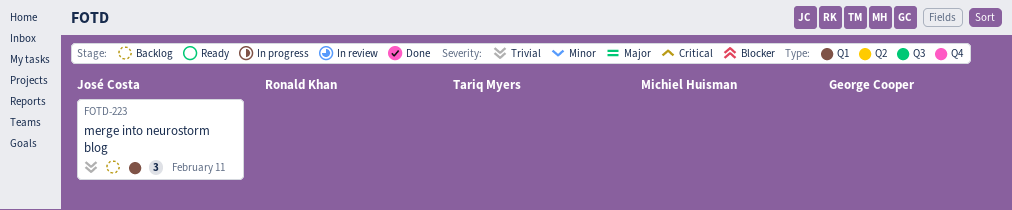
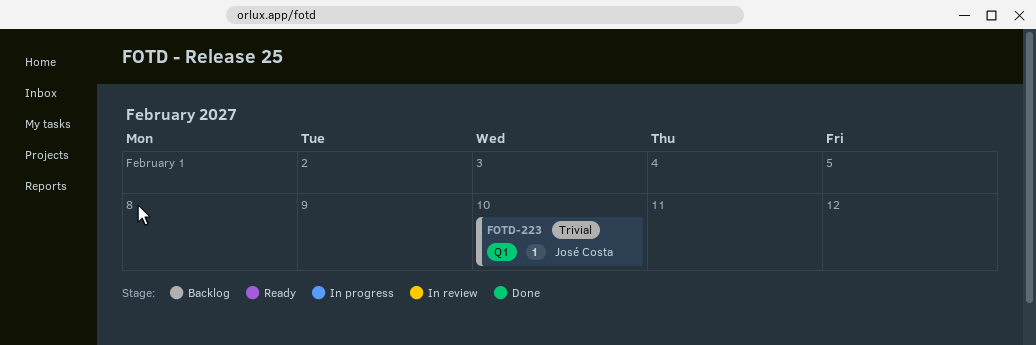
FOTD-223, estimate: 3 -> 1
FOTD-223, due: Feb 11 -> Feb 10

